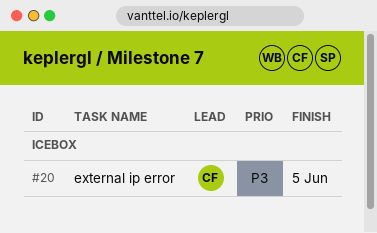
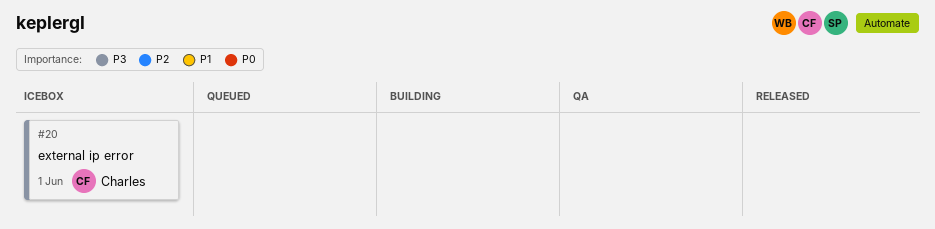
#20, due: Jun 5 -> Jun 1

